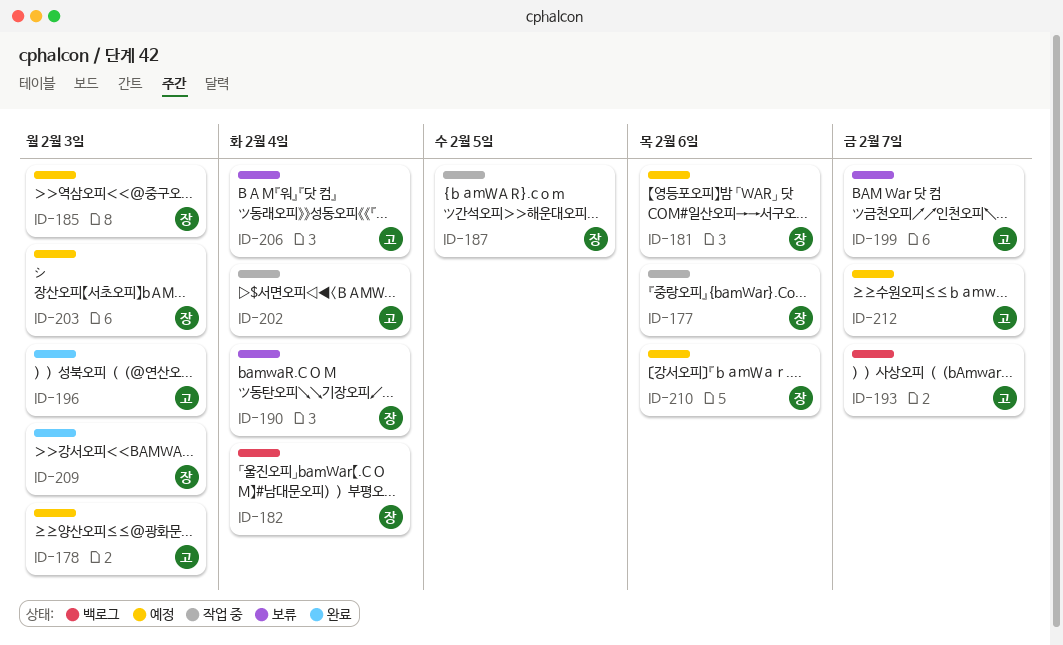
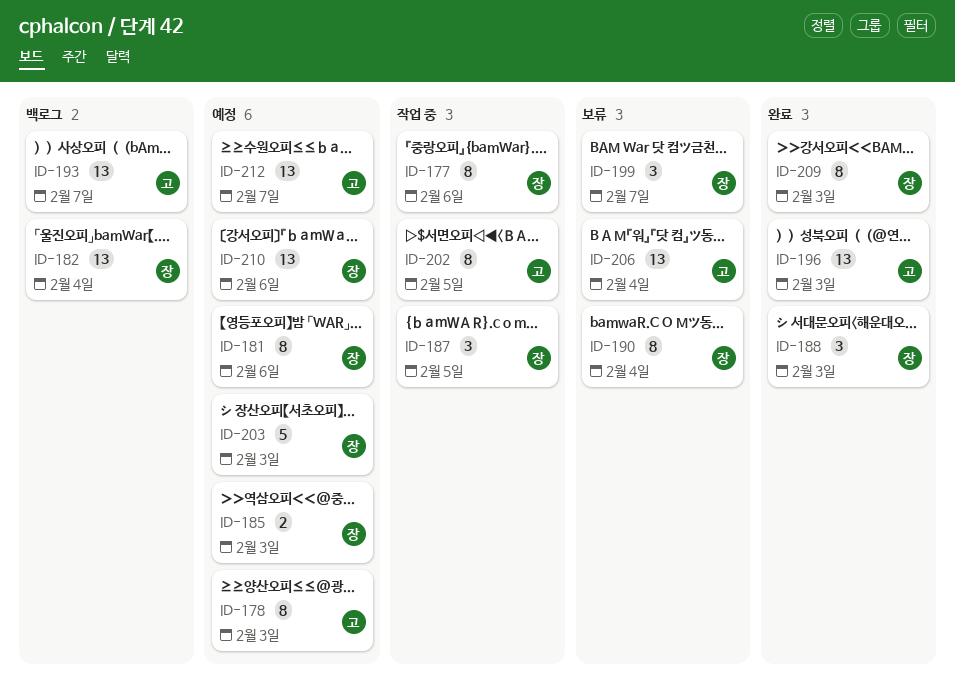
ID-188: none -> present
ID-199, owner: 고 -> 장
ID-202, due: Feb 4 -> Feb 5

